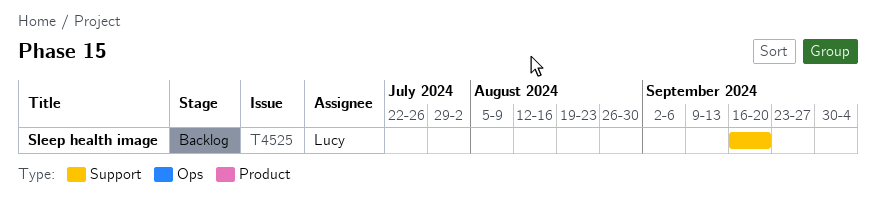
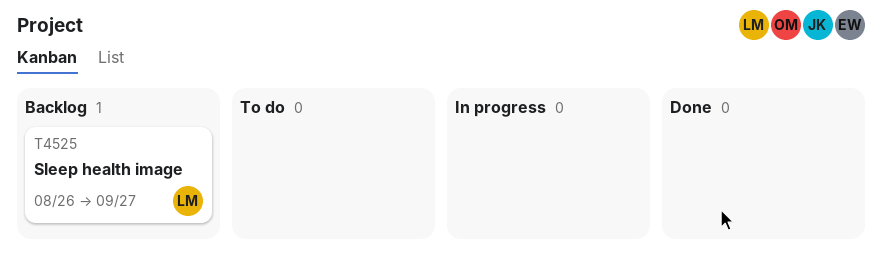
T4525, start: Sep 16 -> Aug 26
T4525, due: Sep 20 -> Sep 27

